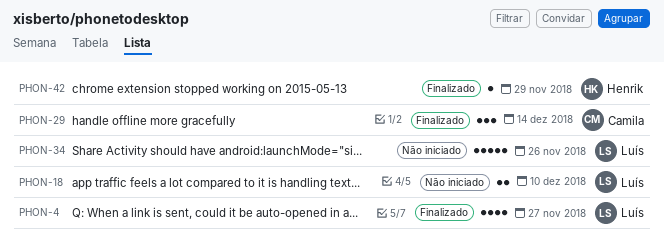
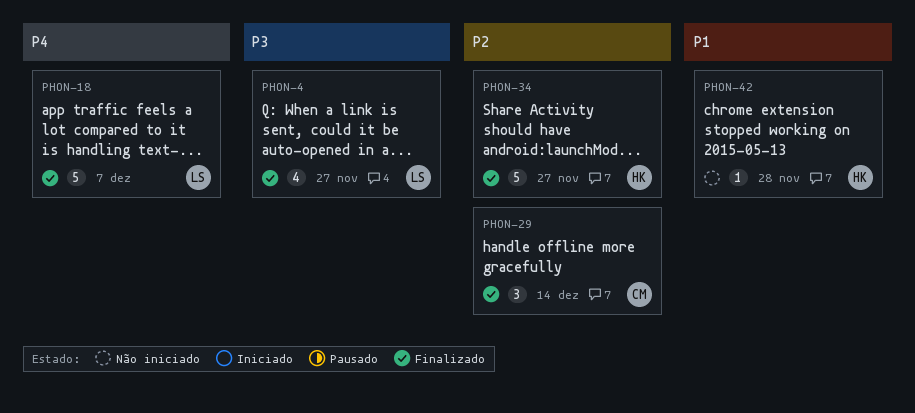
PHON-18, status: Não iniciado -> Finalizado
PHON-18, estimate: 2 -> 5
PHON-18, due: Dec 10 -> Dec 7
PHON-34, status: Não iniciado -> Finalizado
PHON-34, owner: Luís -> Henrik
PHON-34, due: Nov 26 -> Nov 27
PHON-42, status: Finalizado -> Não iniciado
PHON-42, due: Nov 29 -> Nov 28

